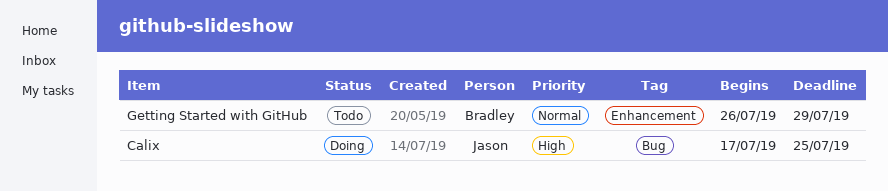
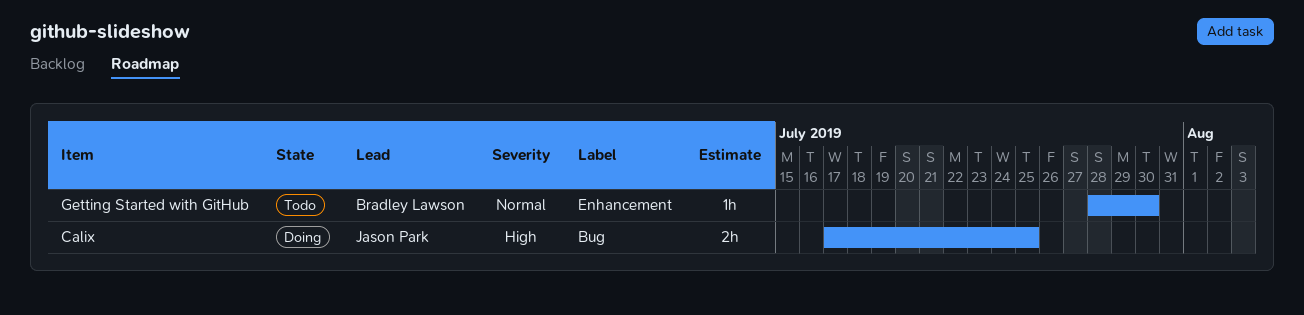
Getting Started with GitHub, start: Jul 26 -> Jul 28
Getting Started with GitHub, due: Jul 29 -> Jul 30

